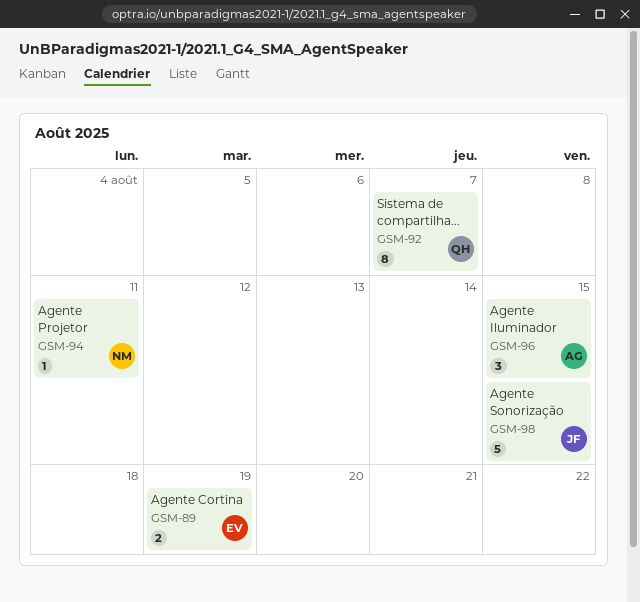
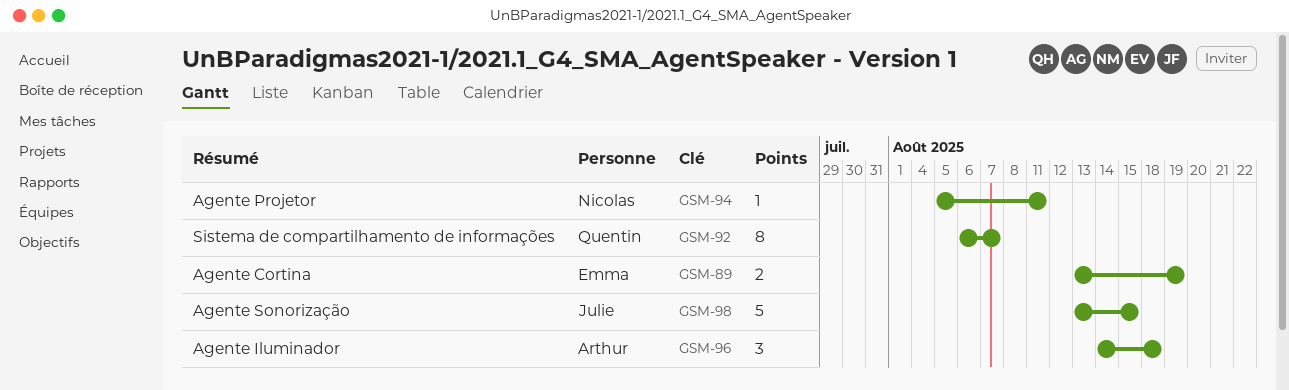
GSM-96, due: Aug 15 -> Aug 18

